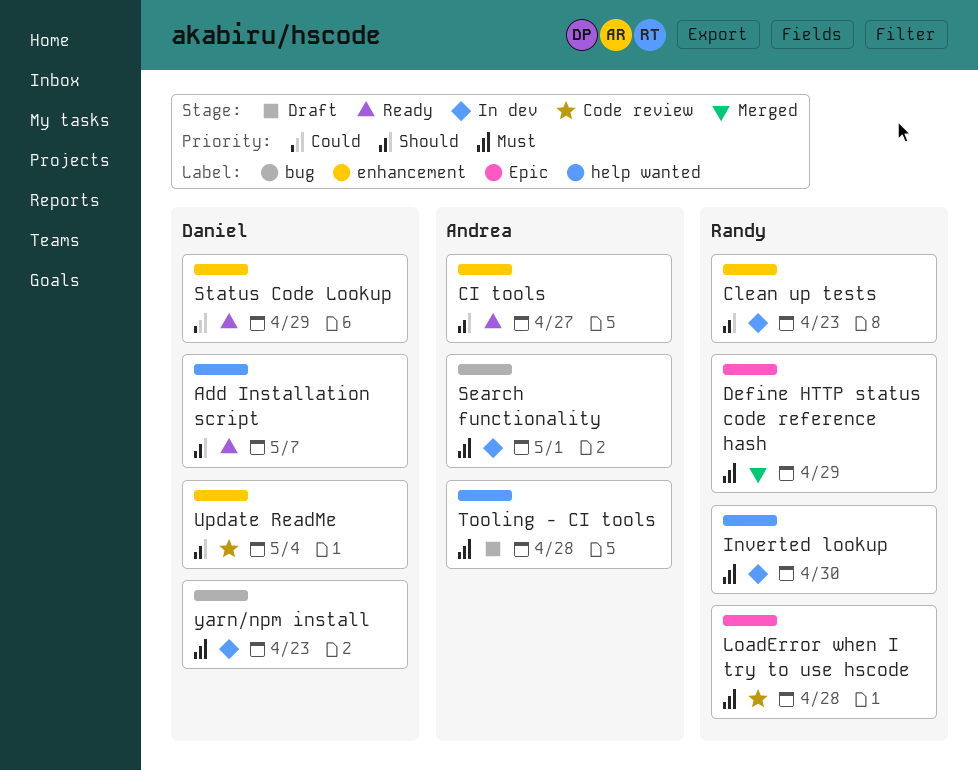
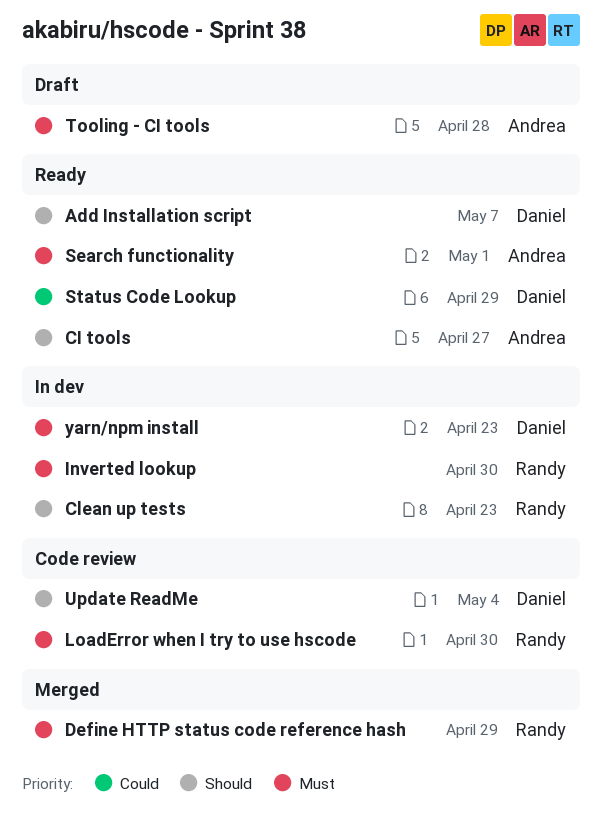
LoadError when I try to use hscode, due: Apr 28 -> Apr 30
Search functionality, status: In dev -> Ready

